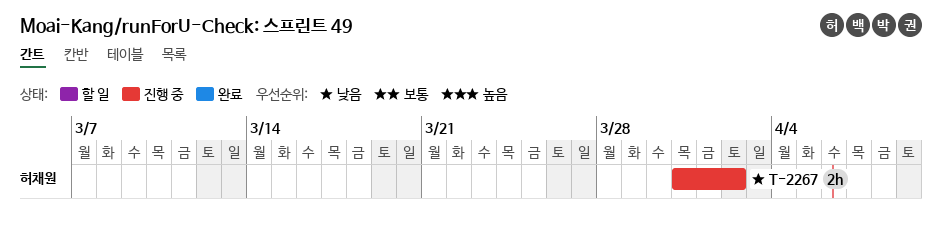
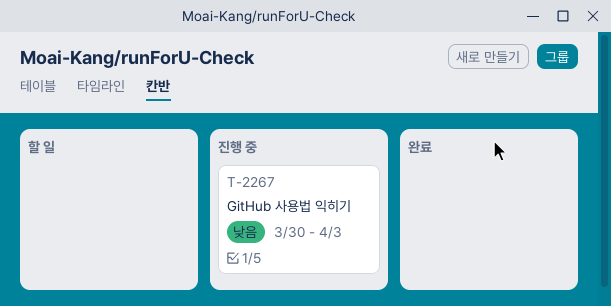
T-2267, start: Mar 31 -> Mar 30
T-2267, due: Apr 2 -> Apr 3

